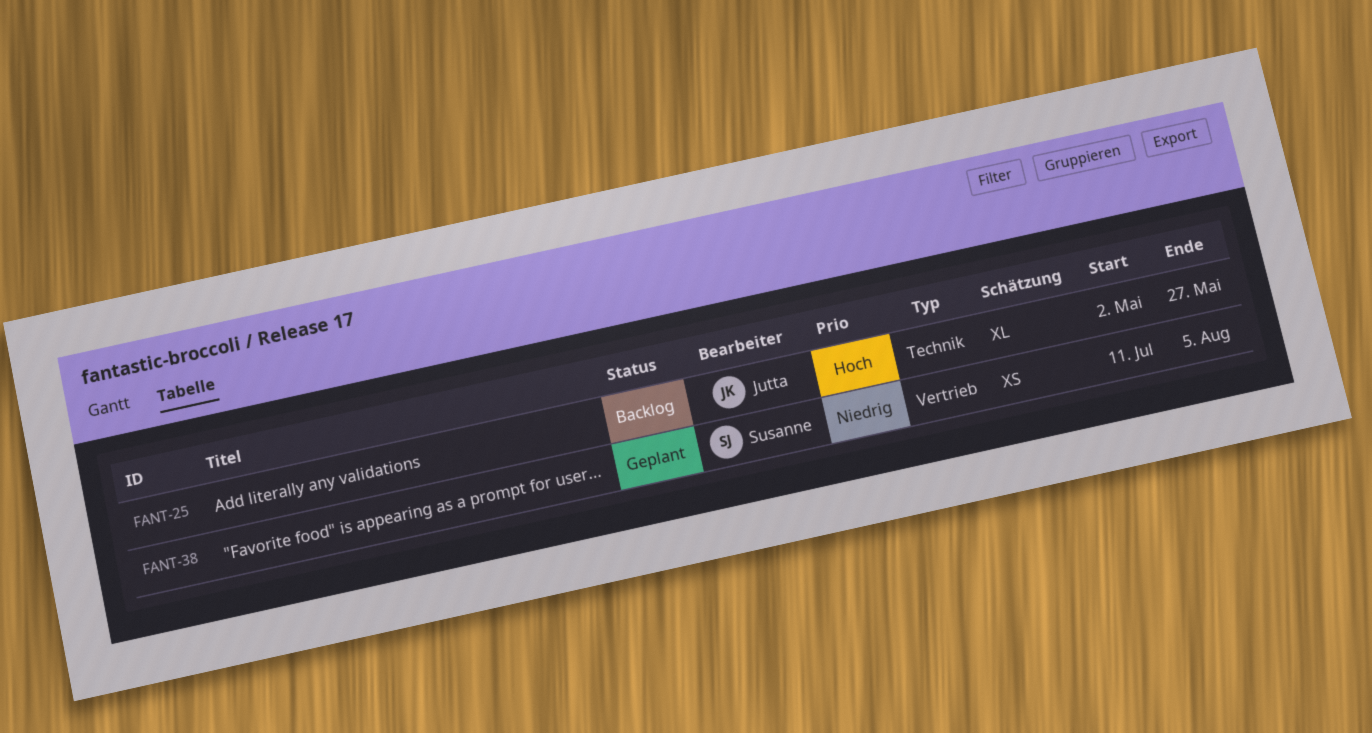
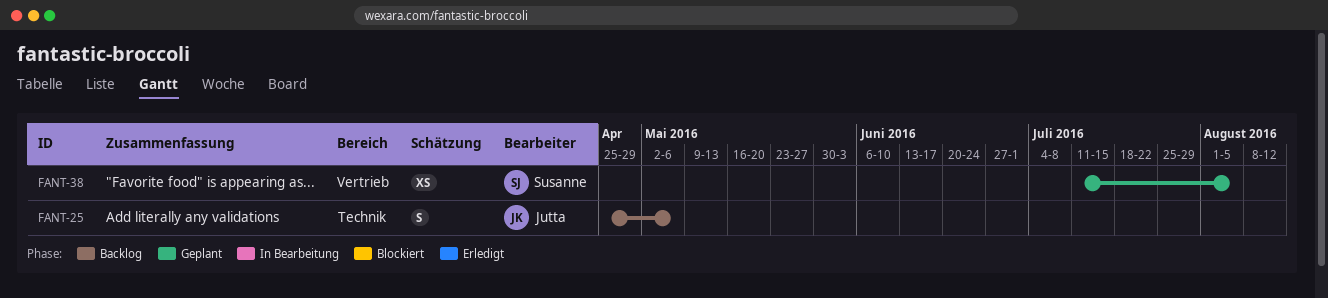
FANT-25, estimate: XL -> S
FANT-25, start: May 2 -> Apr 25
FANT-25, due: May 27 -> May 6

